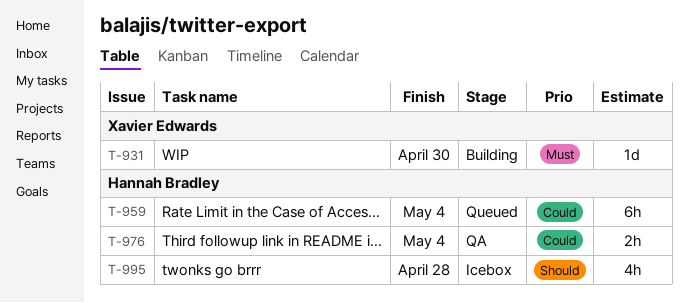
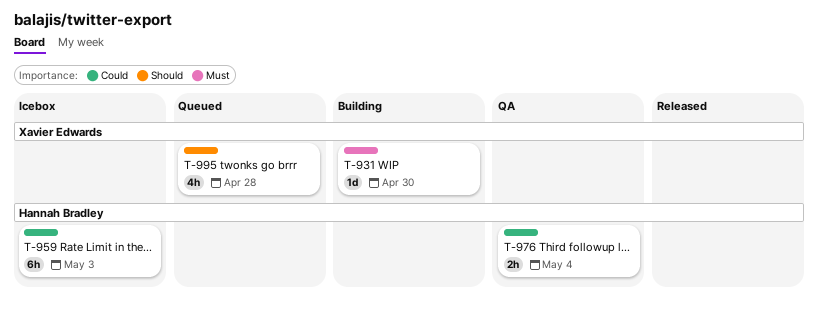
T-959, status: Queued -> Icebox
T-959, due: May 4 -> May 3
T-995, status: Icebox -> Queued
T-995, owner: Hannah Bradley -> Xavier Edwards

